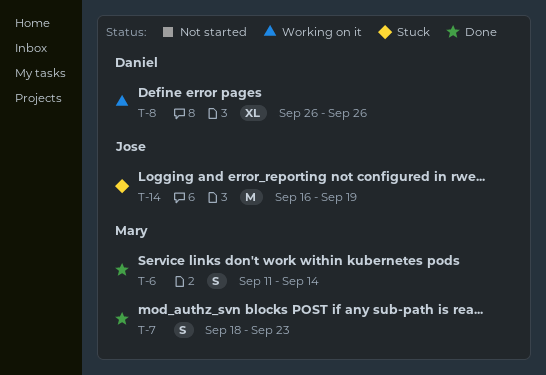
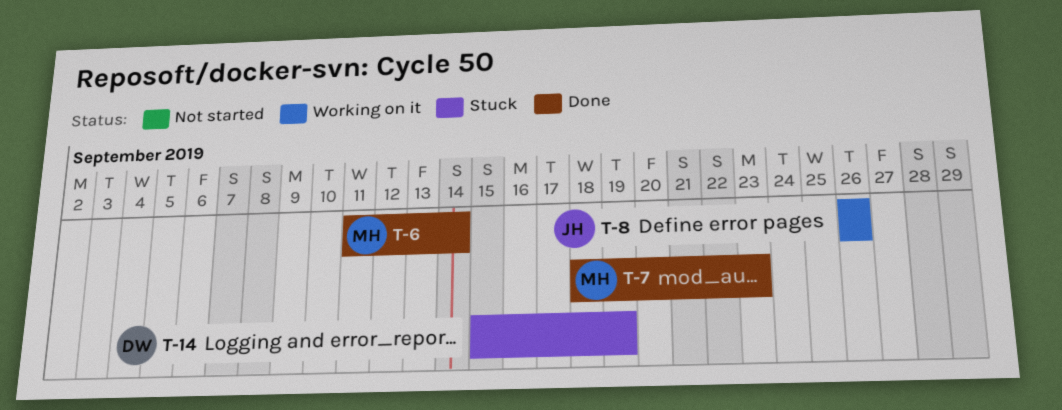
T-8, owner: Daniel -> Jose
T-14, owner: Jose -> Daniel
T-14, start: Sep 16 -> Sep 15

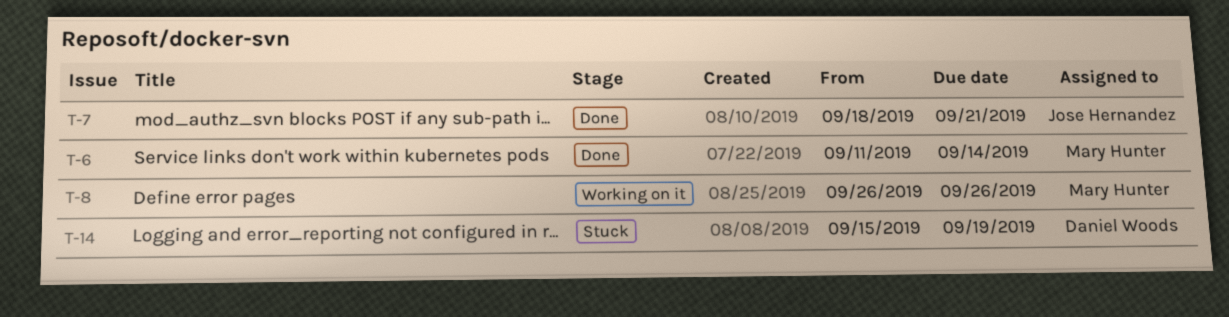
T-7, owner: Mary Hunter -> Jose Hernandez
T-7, due: Sep 23 -> Sep 21
T-8, owner: Jose Hernandez -> Mary Hunter

